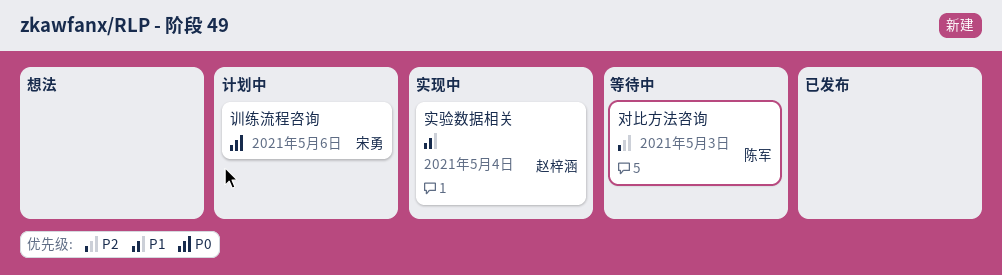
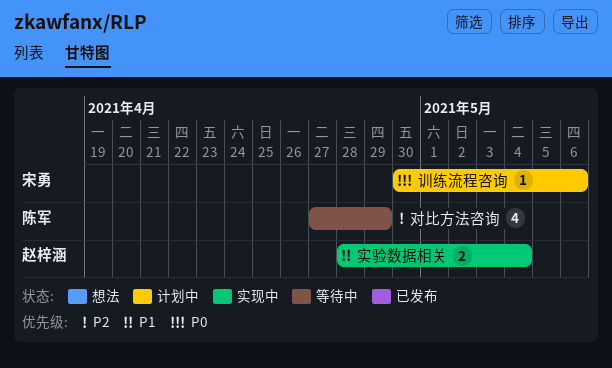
对比方法咨询, due: May 3 -> Apr 29

